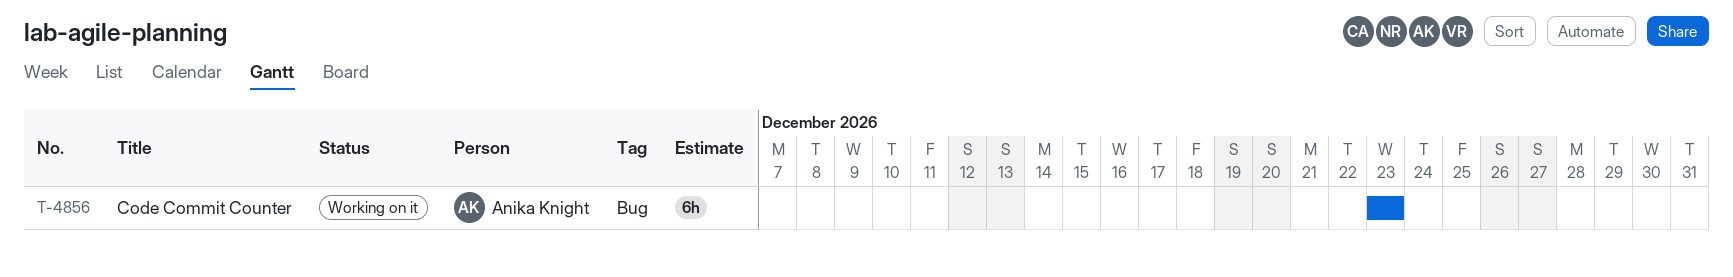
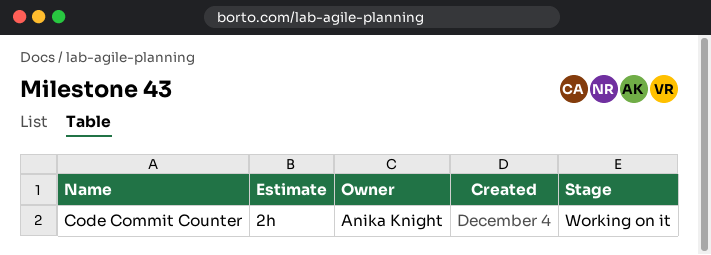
Code Commit Counter, estimate: 6h -> 2h

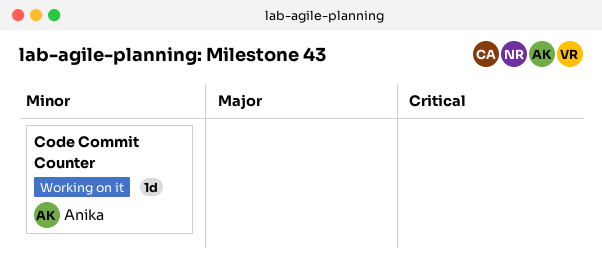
Code Commit Counter, estimate: 2h -> 1d

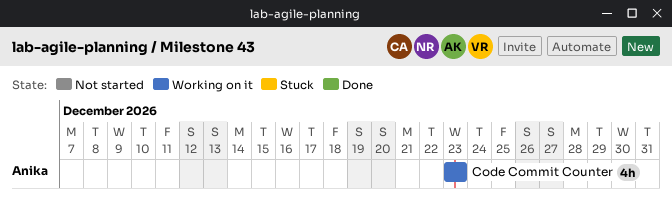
Code Commit Counter, estimate: 1d -> 4h

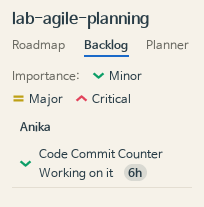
Code Commit Counter, estimate: 4h -> 6h

